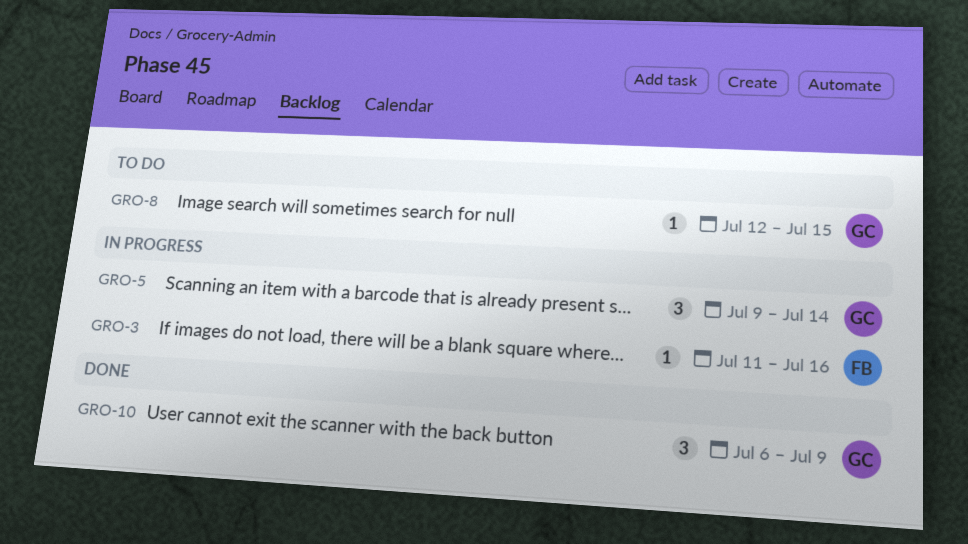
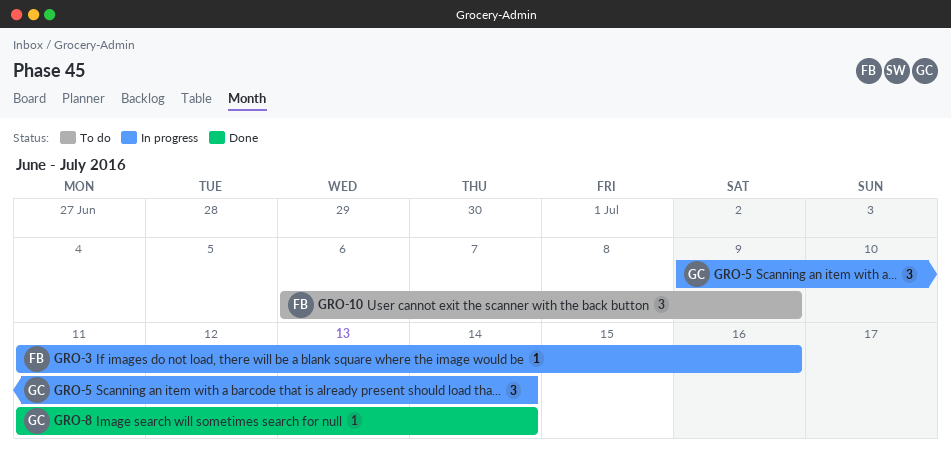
GRO-8, status: To do -> Done
GRO-8, start: Jul 12 -> Jul 11
GRO-8, due: Jul 15 -> Jul 14
GRO-10, status: Done -> To do
GRO-10, owner: GC -> FB

